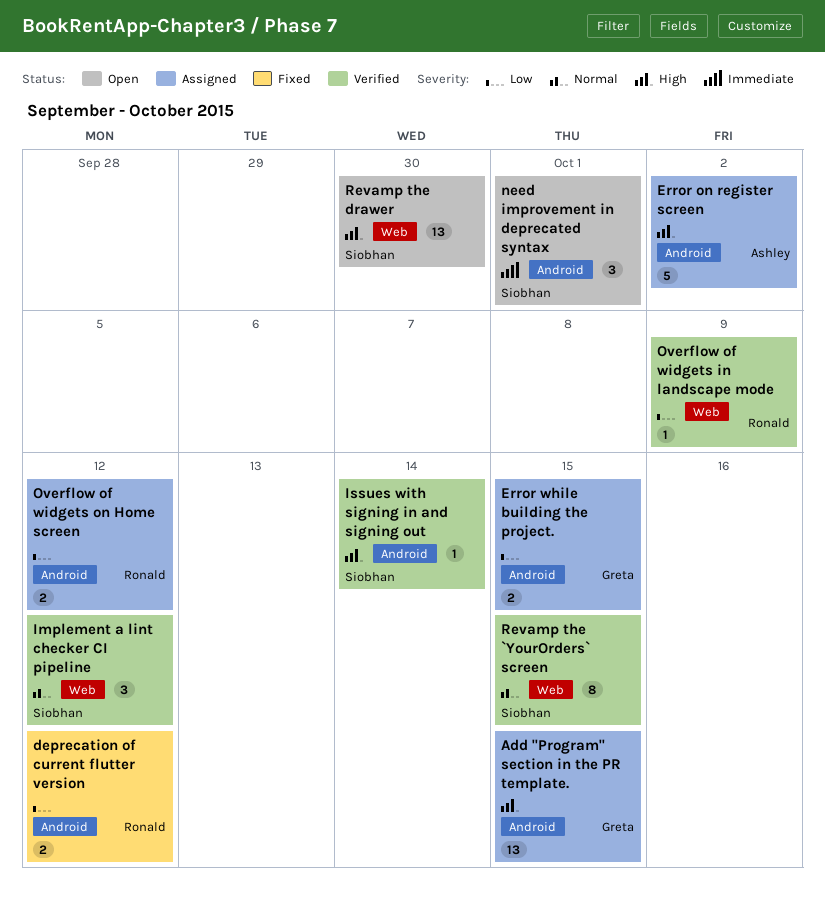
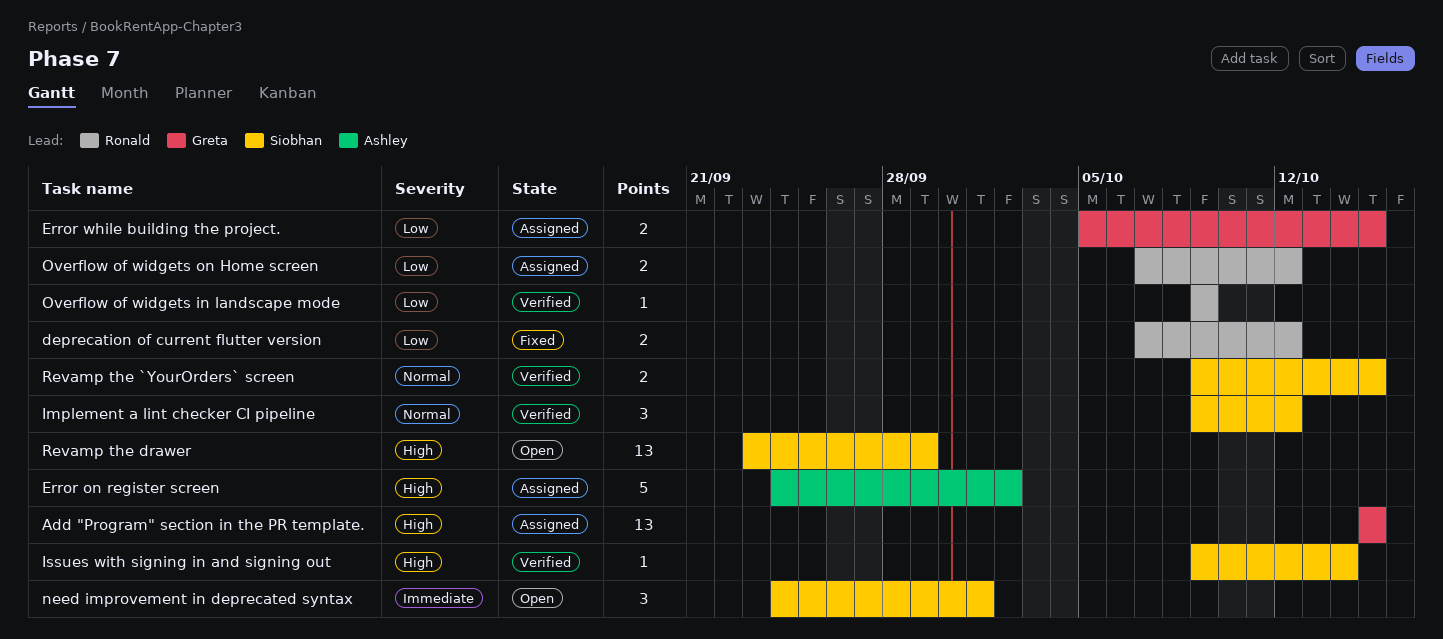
Revamp the `YourOrders` screen, estimate: 8 -> 2
Revamp the drawer, due: Sep 30 -> Sep 29

